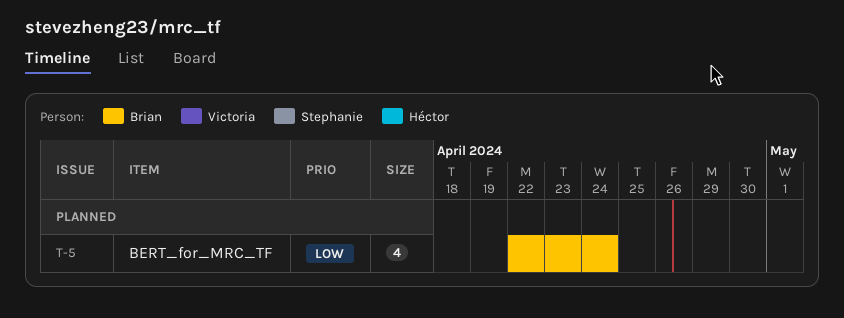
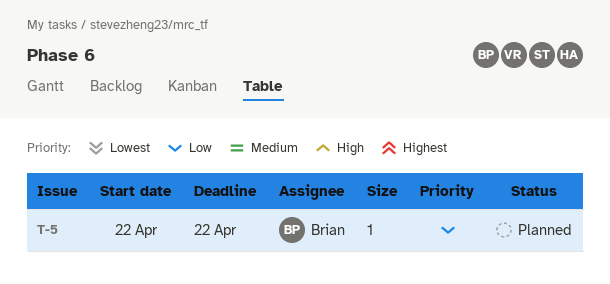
T-5, estimate: 4 -> 1
T-5, due: Apr 24 -> Apr 22

